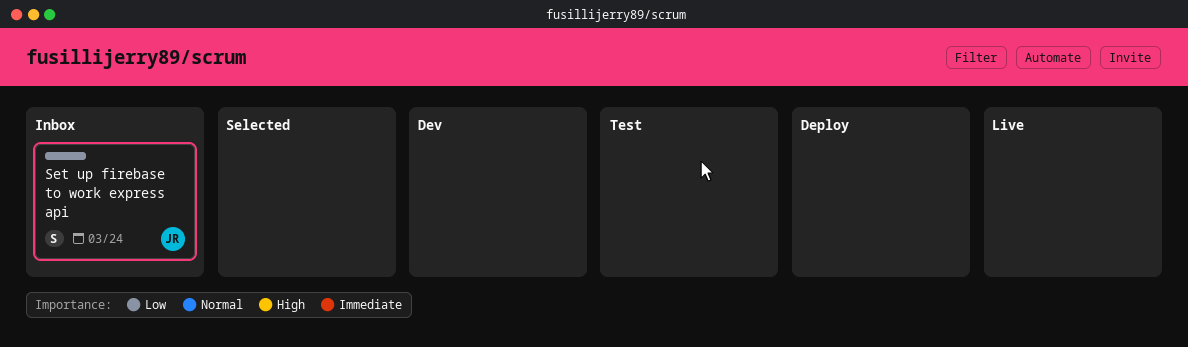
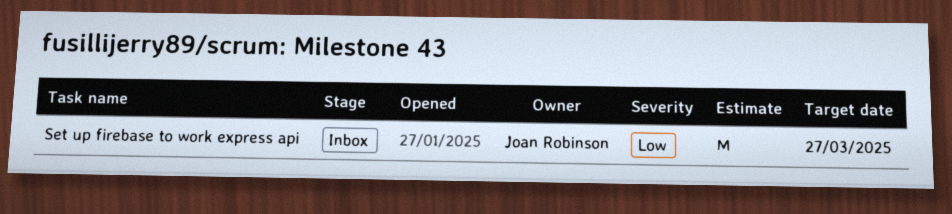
Set up firebase to work express api, estimate: S -> M
Set up firebase to work express api, due: Mar 24 -> Mar 27

